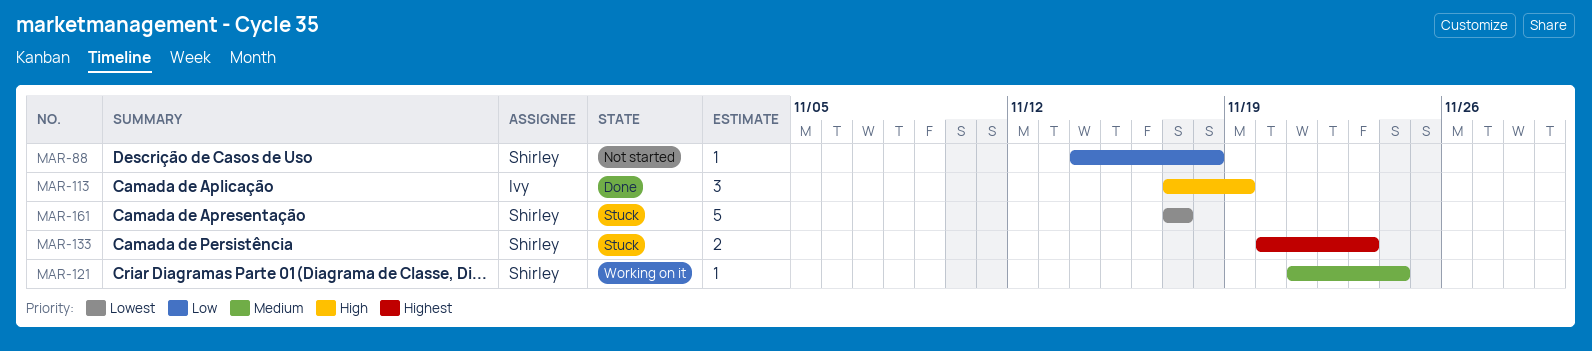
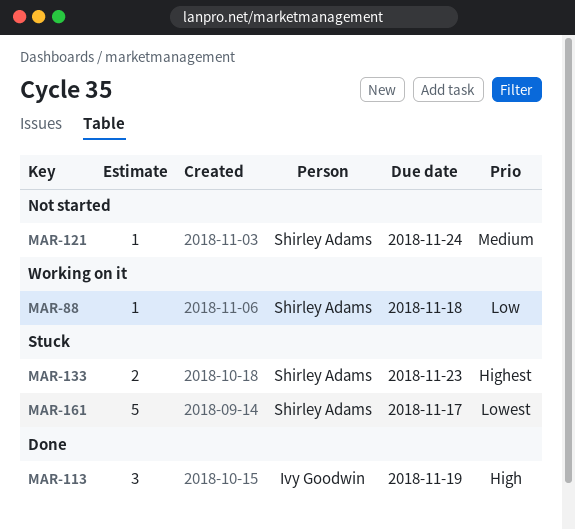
MAR-88, status: Not started -> Working on it
MAR-121, status: Working on it -> Not started

